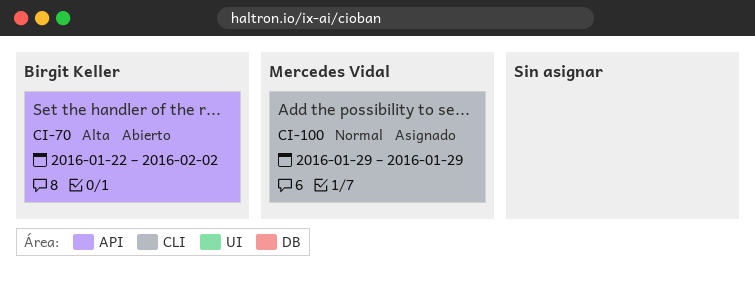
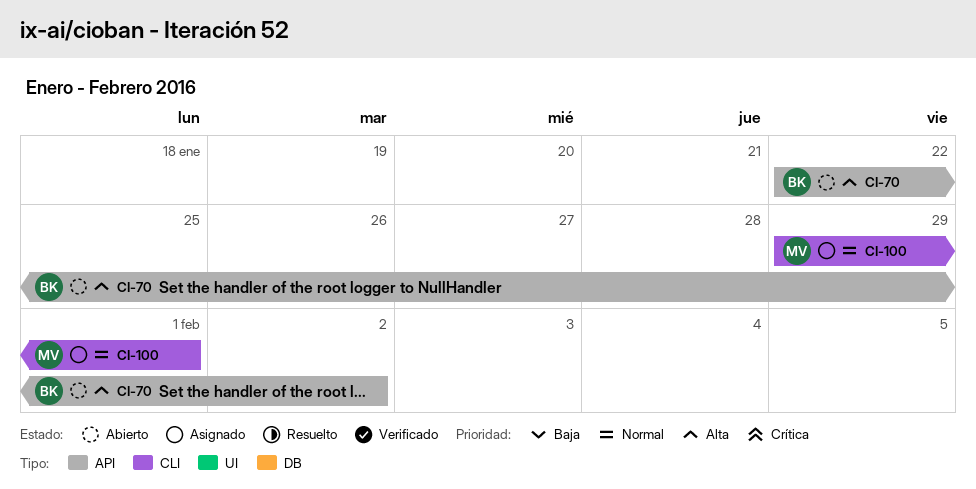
CI-100, due: Jan 29 -> Feb 1

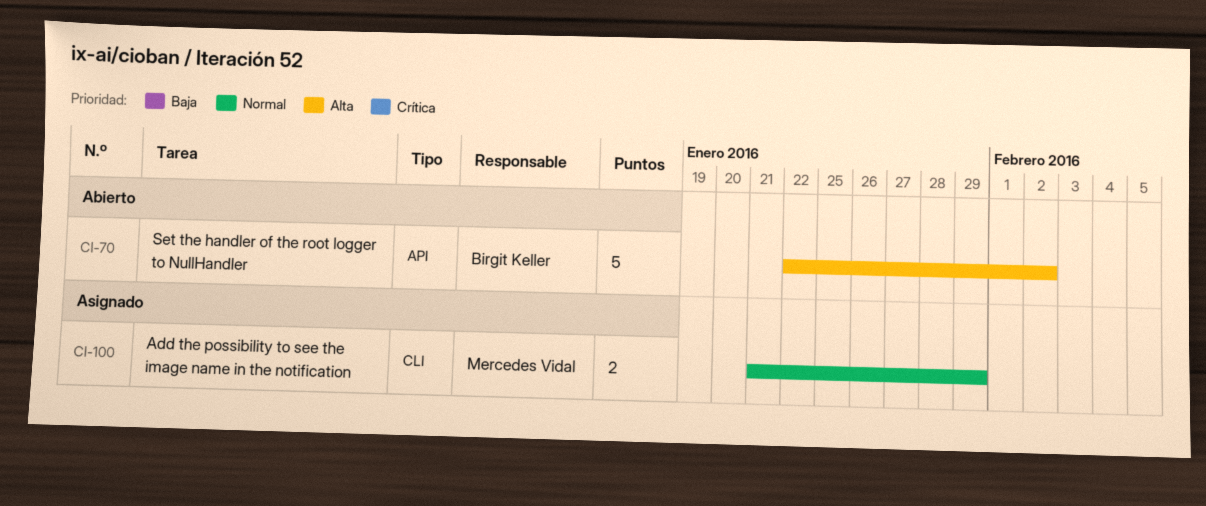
CI-100, start: Jan 29 -> Jan 21
CI-100, due: Feb 1 -> Jan 29

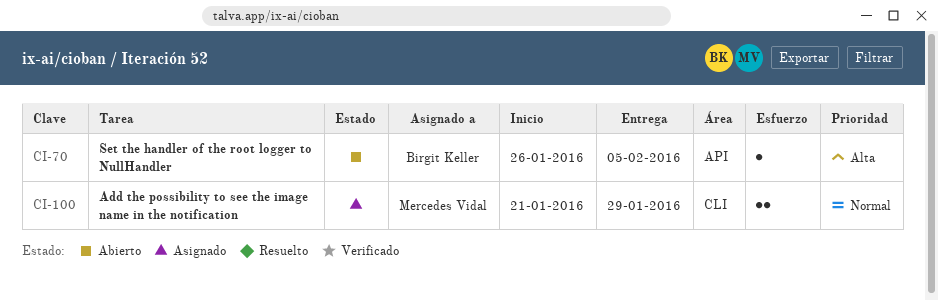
CI-70, estimate: 5 -> 1
CI-70, start: Jan 22 -> Jan 26
CI-70, due: Feb 2 -> Feb 5

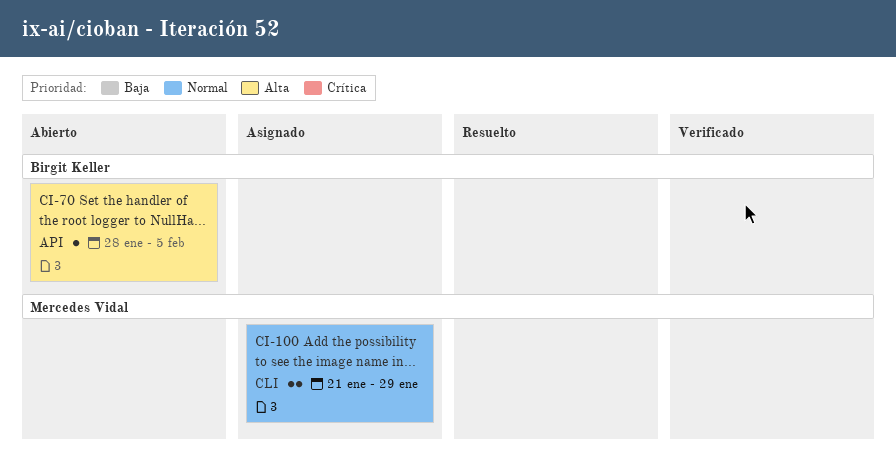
CI-70, start: Jan 26 -> Jan 28

